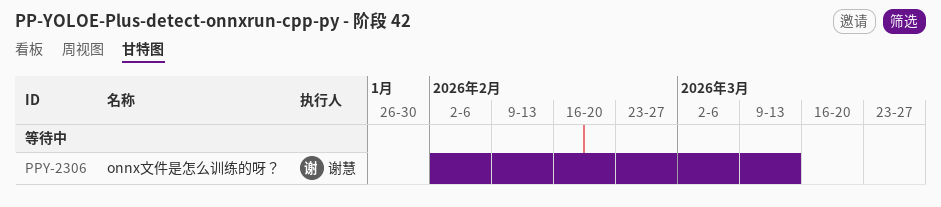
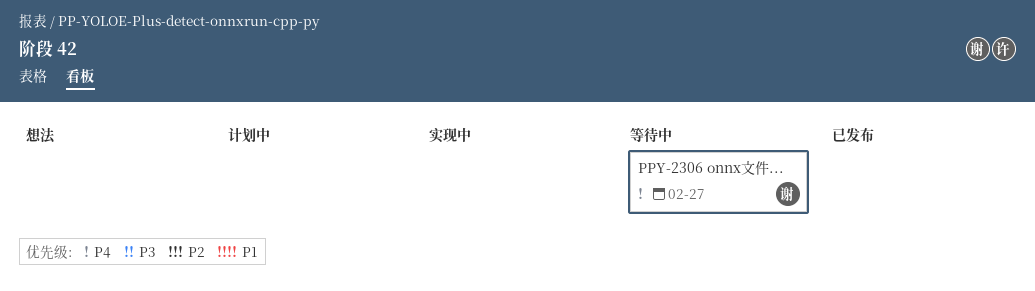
PPY-2306, due: Mar 13 -> Feb 27

